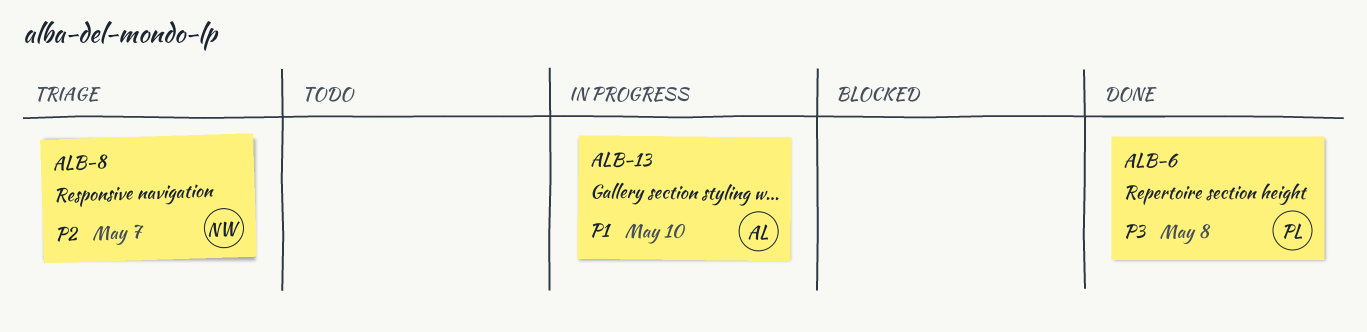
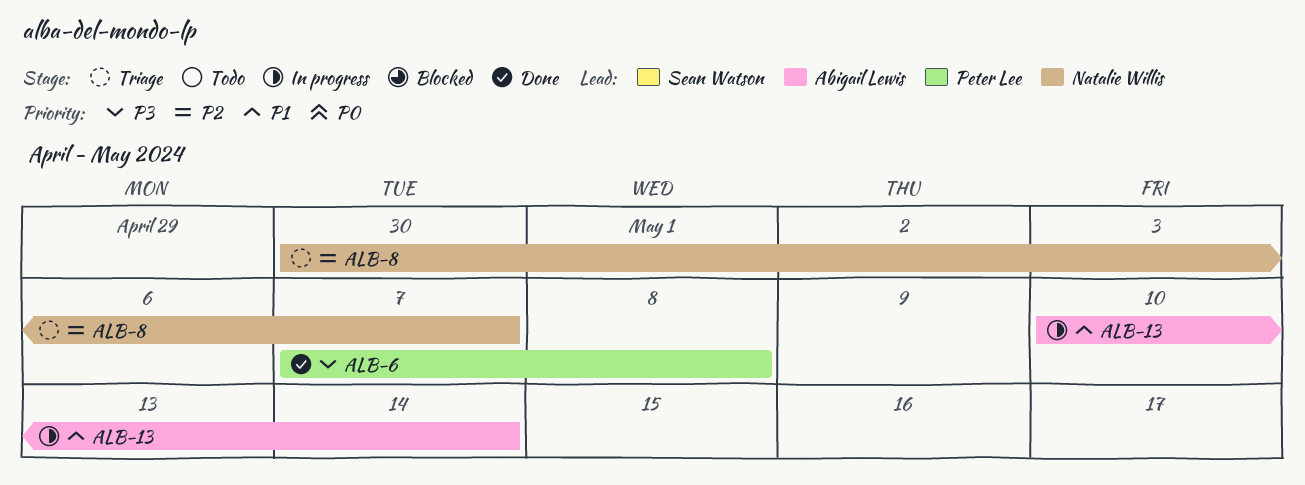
ALB-13, due: May 10 -> May 14

